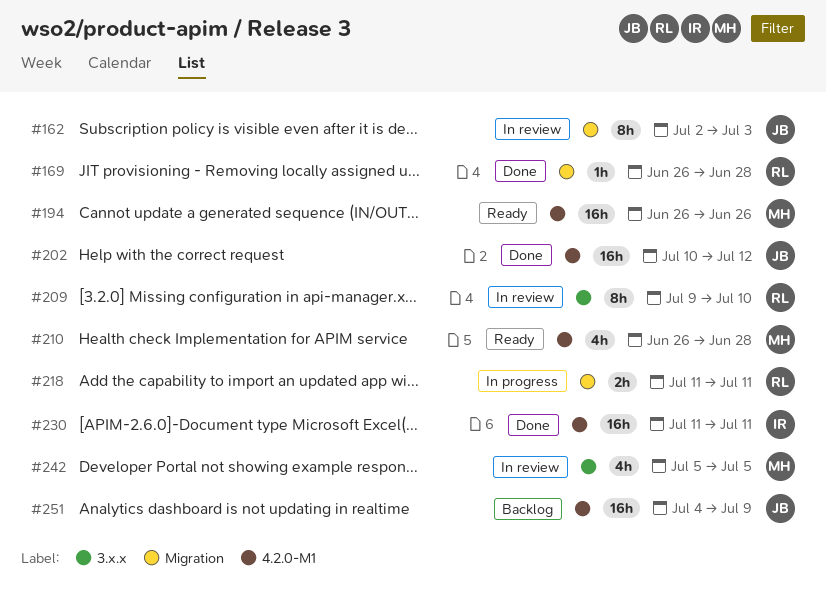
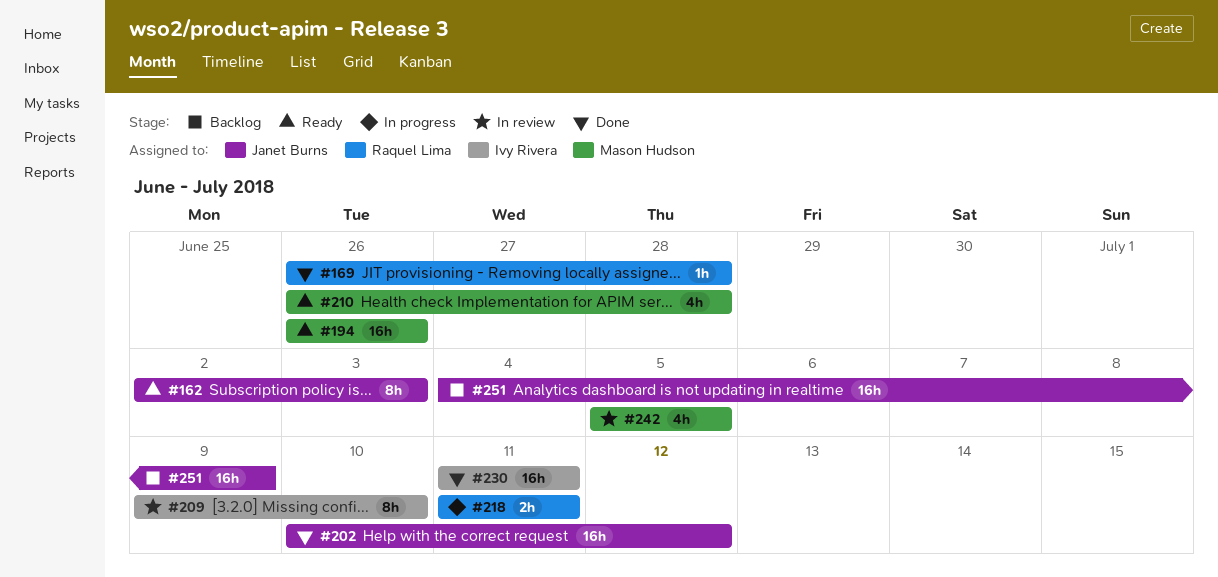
#162, status: In review -> Ready
#209, owner: Raquel Lima -> Ivy Rivera

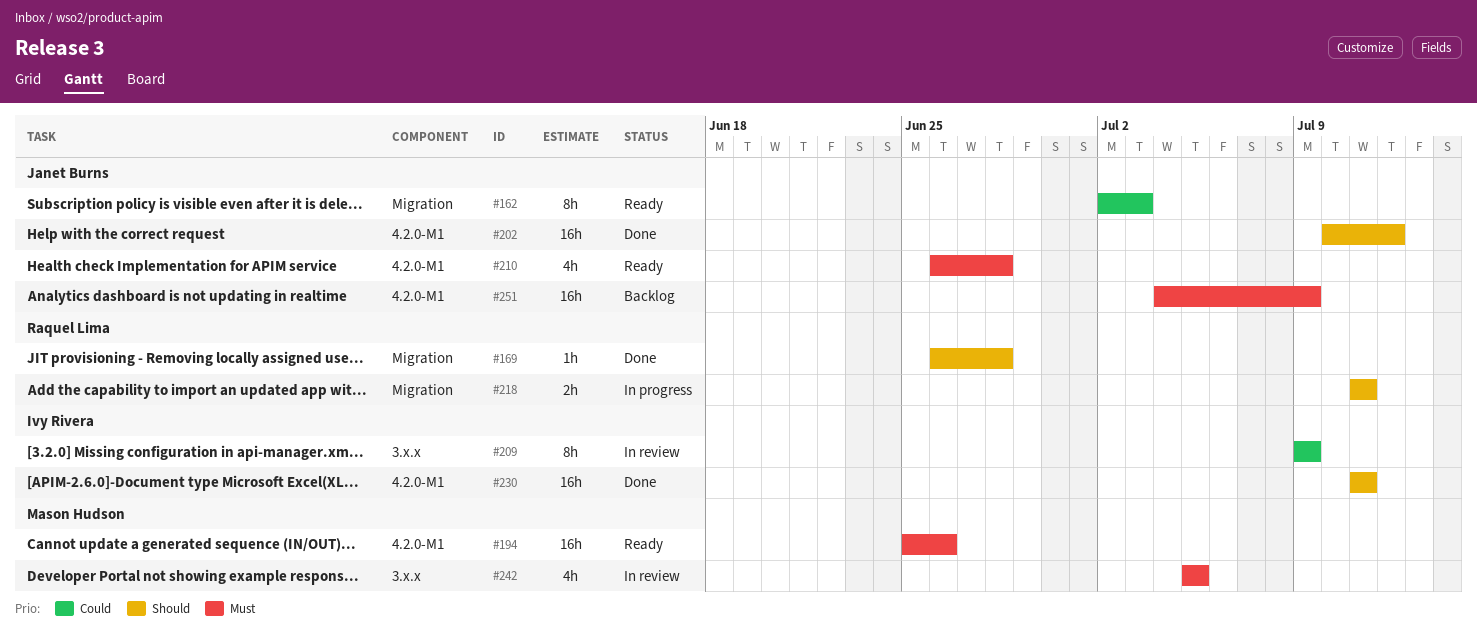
#194, start: Jun 26 -> Jun 25
#209, due: Jul 10 -> Jul 9
#210, owner: Mason Hudson -> Janet Burns

